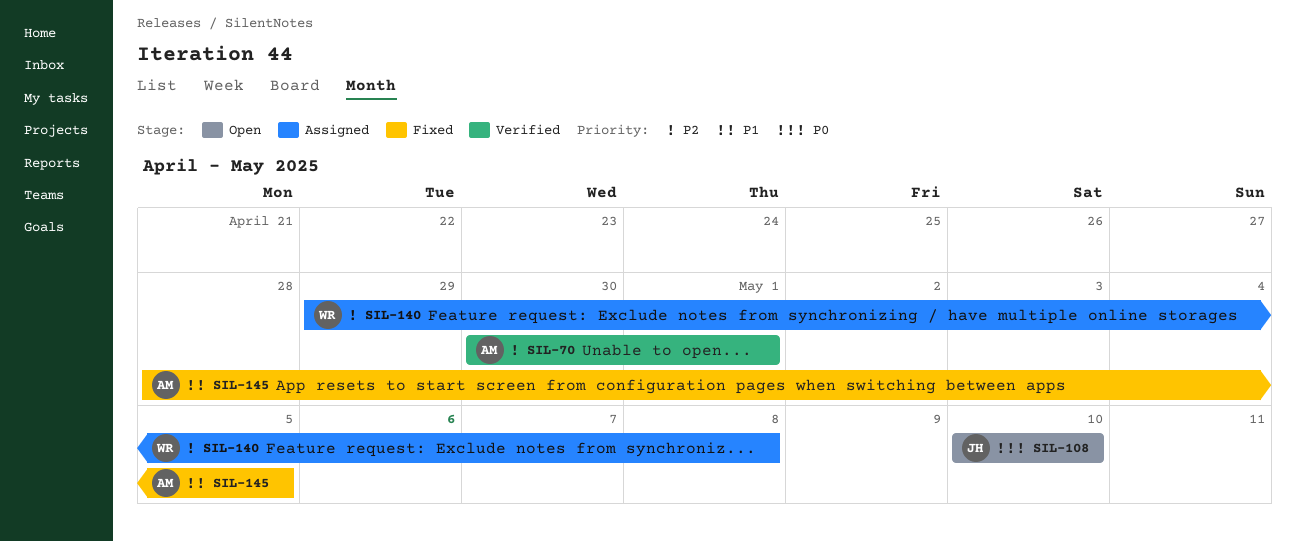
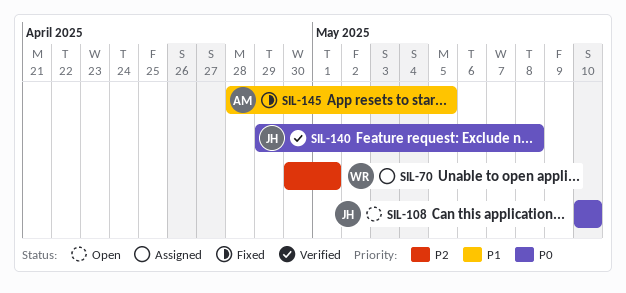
SIL-70, status: Verified -> Assigned
SIL-70, owner: AM -> WR
SIL-140, status: Assigned -> Verified
SIL-140, owner: WR -> JH
SIL-140, priority: P2 -> P0

